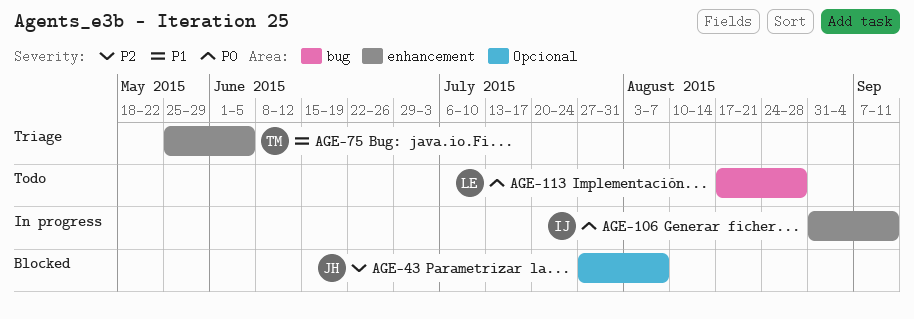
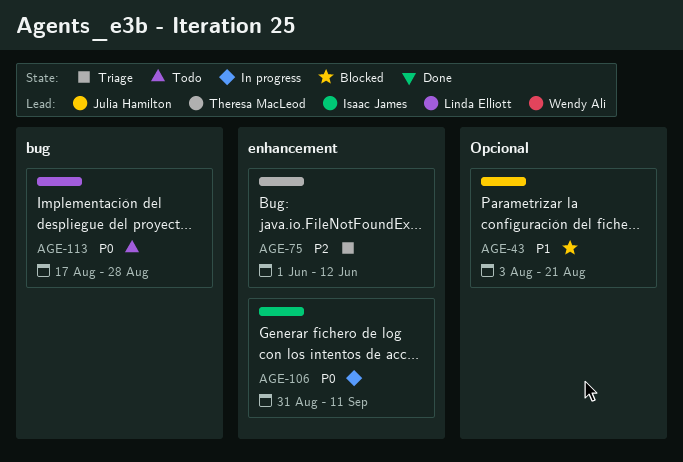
AGE-43, priority: P2 -> P1
AGE-43, start: Jul 27 -> Aug 3
AGE-43, due: Aug 7 -> Aug 21
AGE-75, priority: P1 -> P2
AGE-75, start: May 25 -> Jun 1
AGE-75, due: Jun 5 -> Jun 12

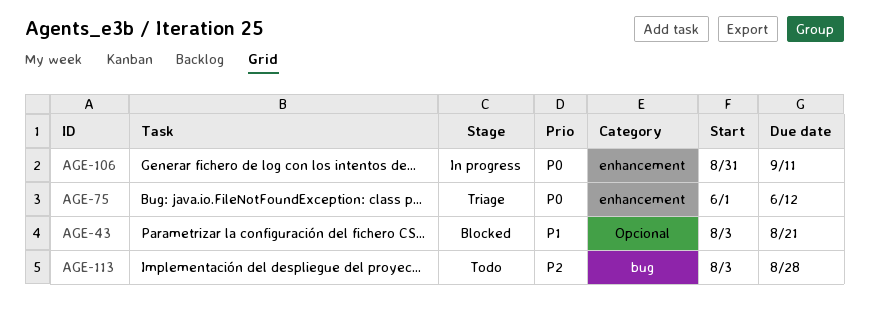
AGE-75, priority: P2 -> P0
AGE-113, priority: P0 -> P2
AGE-113, start: Aug 17 -> Aug 3

